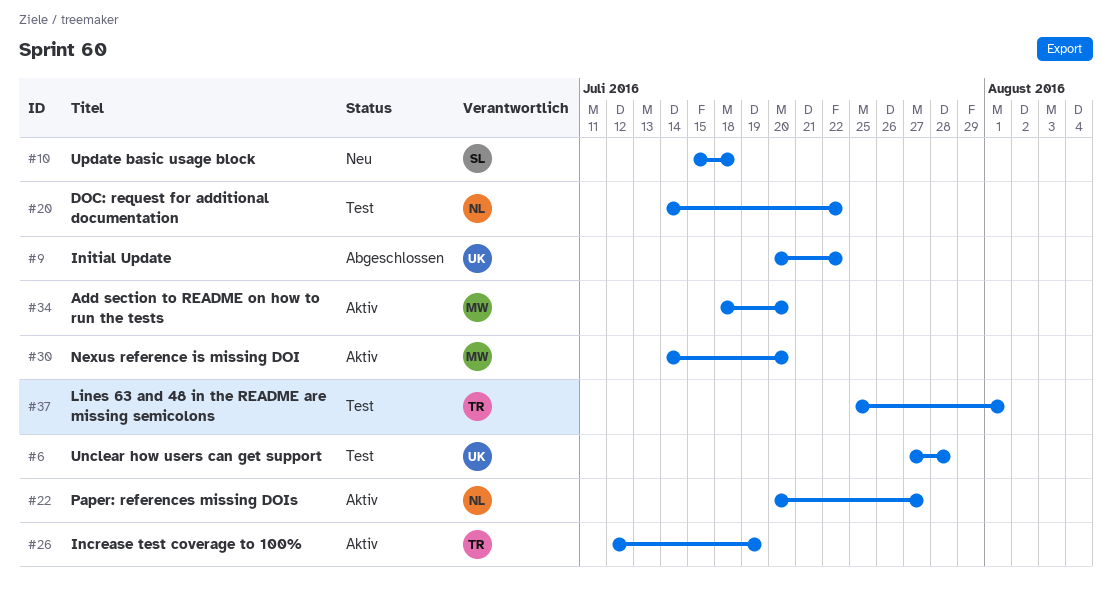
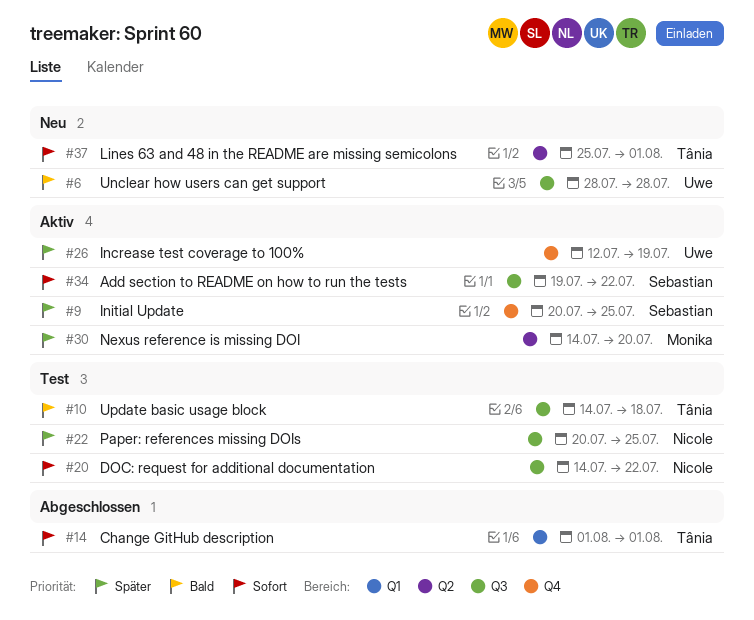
#6, status: Test -> Neu
#6, start: Jul 27 -> Jul 28
#9, status: Abgeschlossen -> Aktiv
#9, owner: Uwe -> Sebastian
#9, due: Jul 22 -> Jul 25
#10, status: Neu -> Test
#10, owner: Sebastian -> Tânia
#10, start: Jul 15 -> Jul 14
#14: none -> present
#22, status: Aktiv -> Test
#22, due: Jul 27 -> Jul 25
#26, owner: Tânia -> Uwe
#34, owner: Monika -> Sebastian
#34, start: Jul 18 -> Jul 19
#34, due: Jul 20 -> Jul 22
#37, status: Test -> Neu

